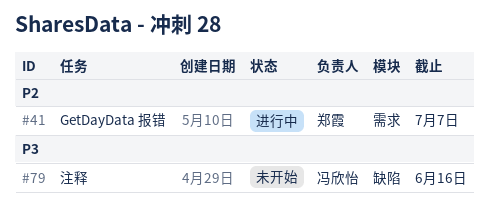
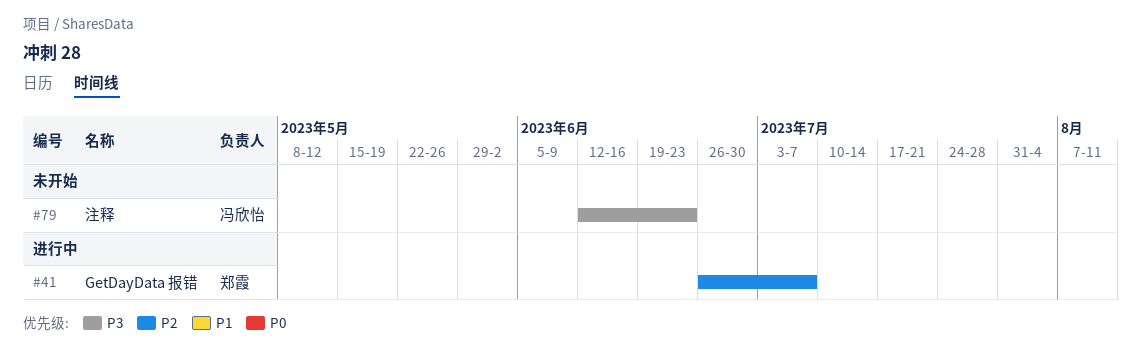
#79, due: Jun 16 -> Jun 23

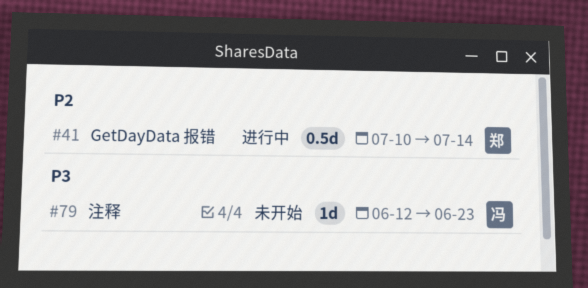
#41, start: Jun 26 -> Jul 10
#41, due: Jul 7 -> Jul 14

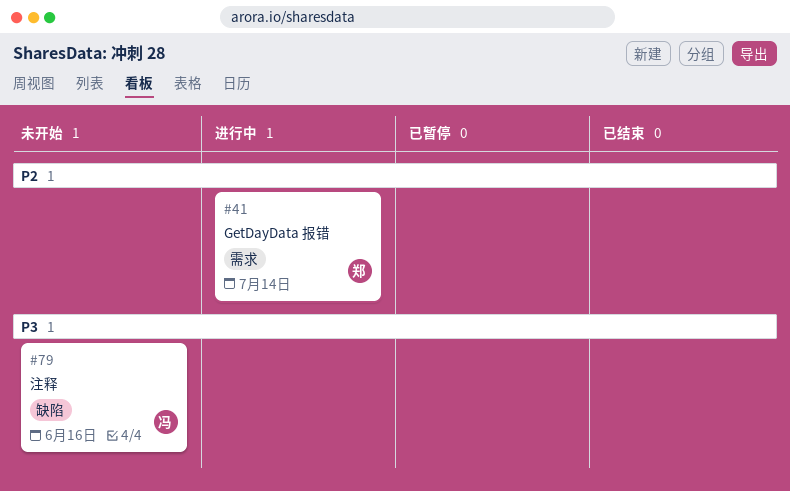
#79, due: Jun 23 -> Jun 16

